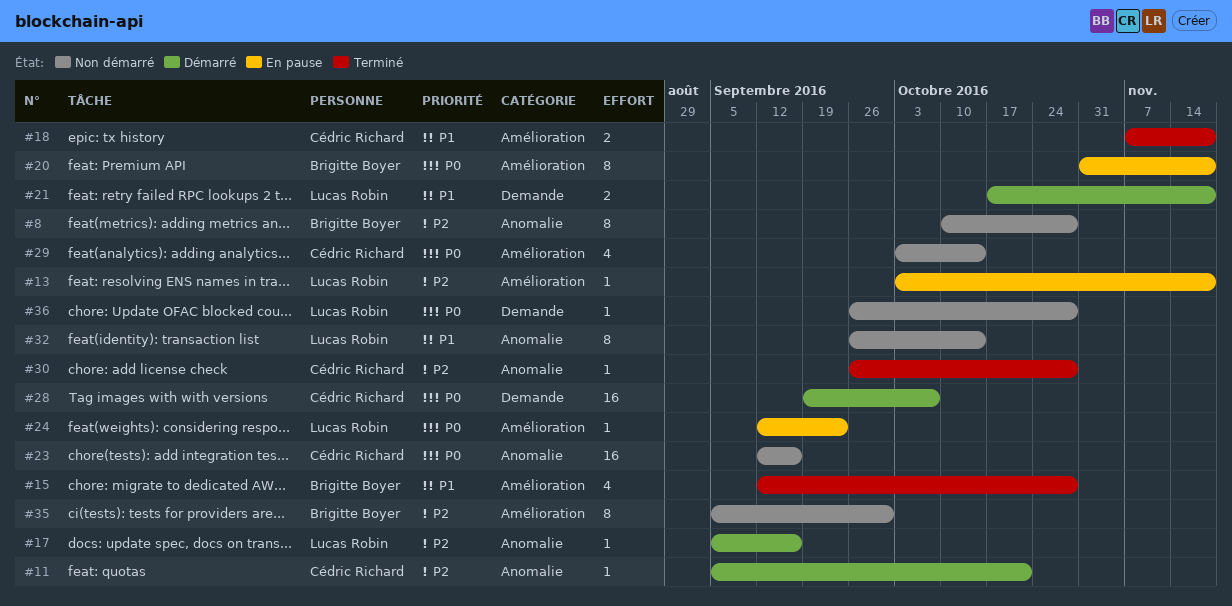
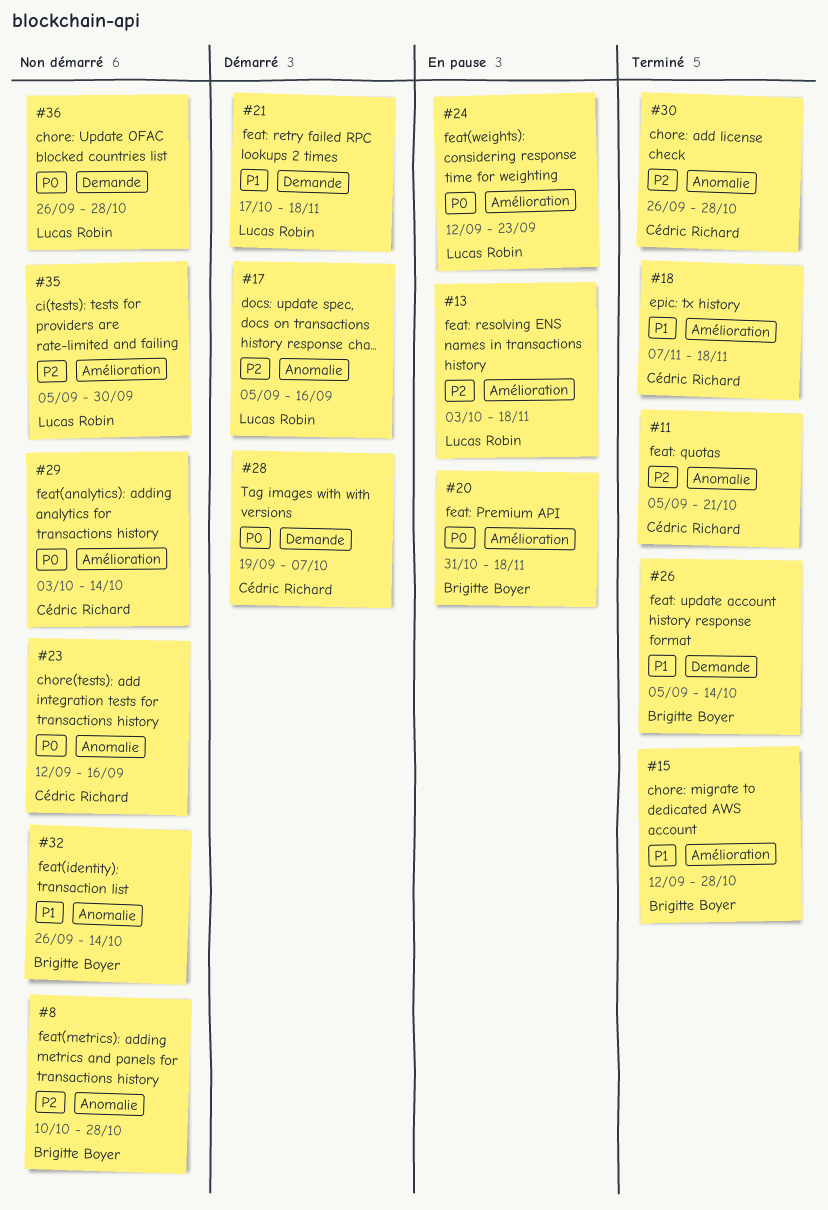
#11, status: Démarré -> Terminé
#26: none -> present
#32, owner: Lucas Robin -> Brigitte Boyer
#35, owner: Brigitte Boyer -> Lucas Robin

